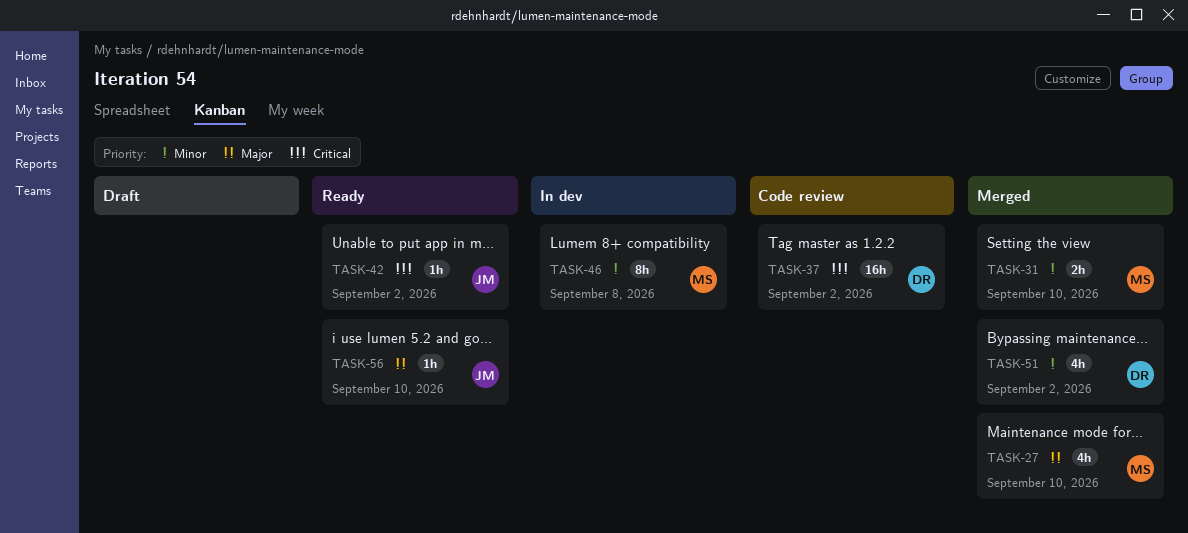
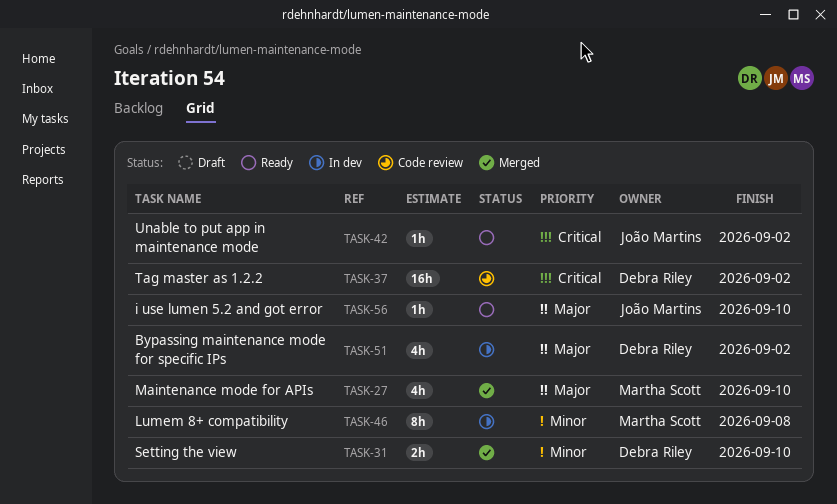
TASK-31, owner: Martha Scott -> Debra Riley
TASK-51, status: Merged -> In dev
TASK-51, priority: Minor -> Major

